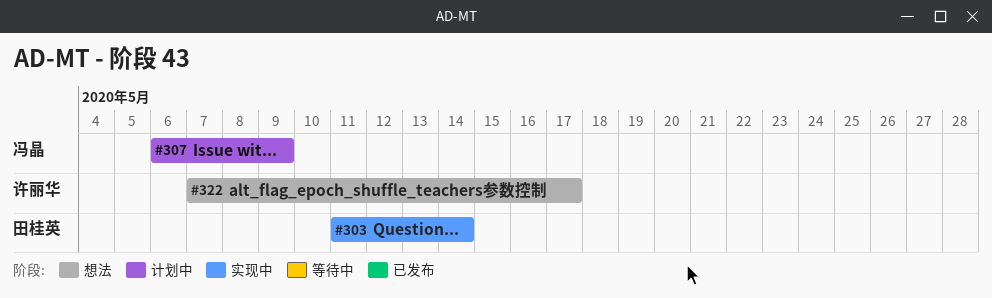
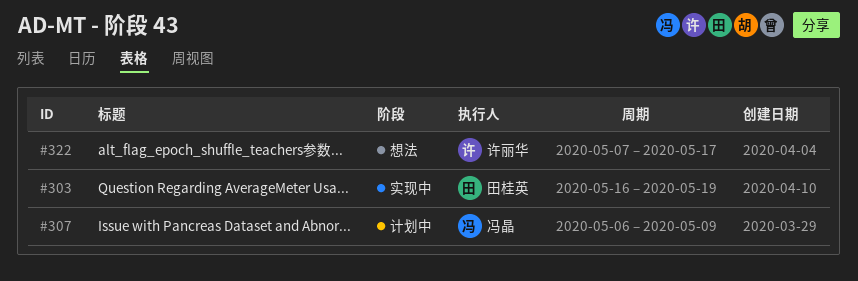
#303, start: May 11 -> May 16
#303, due: May 14 -> May 19

